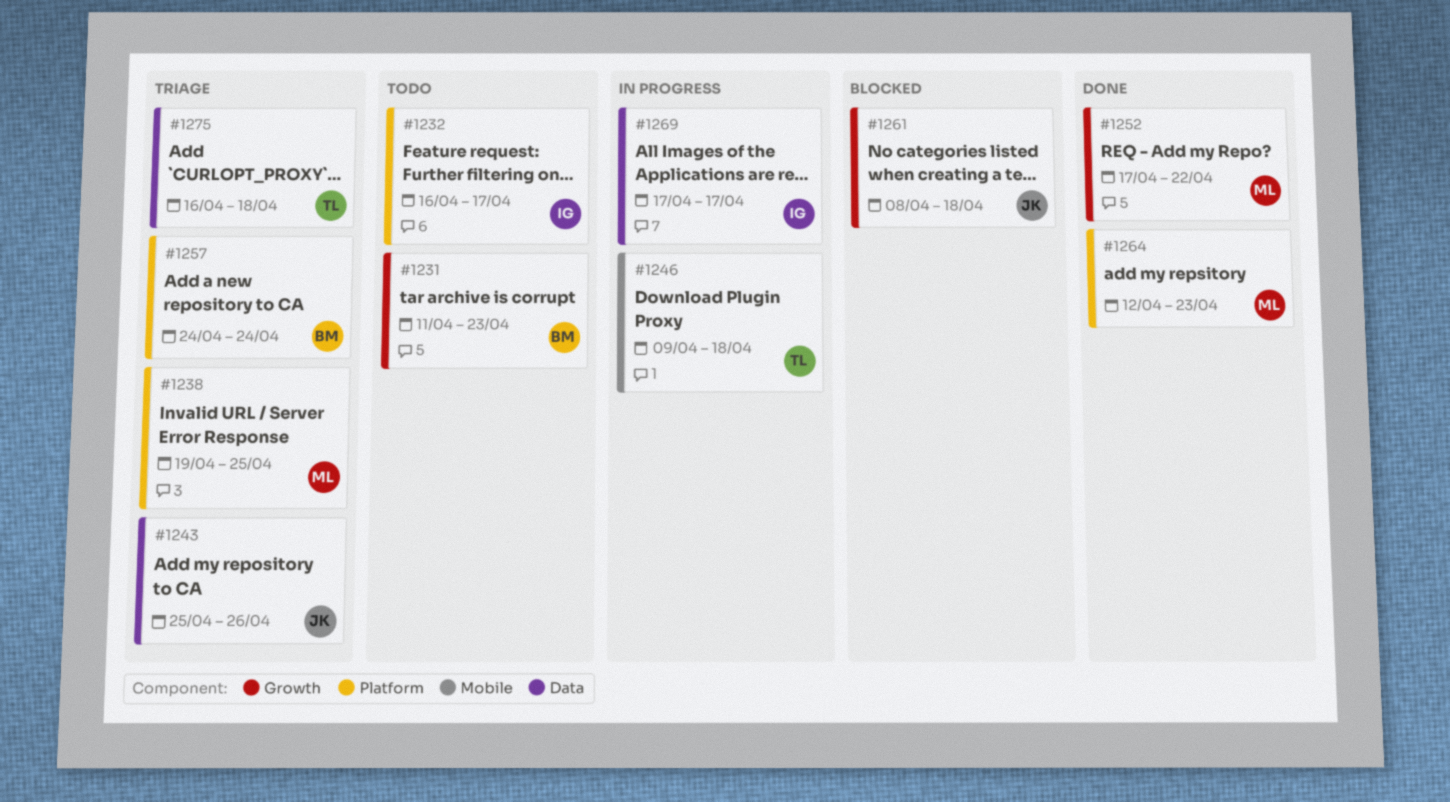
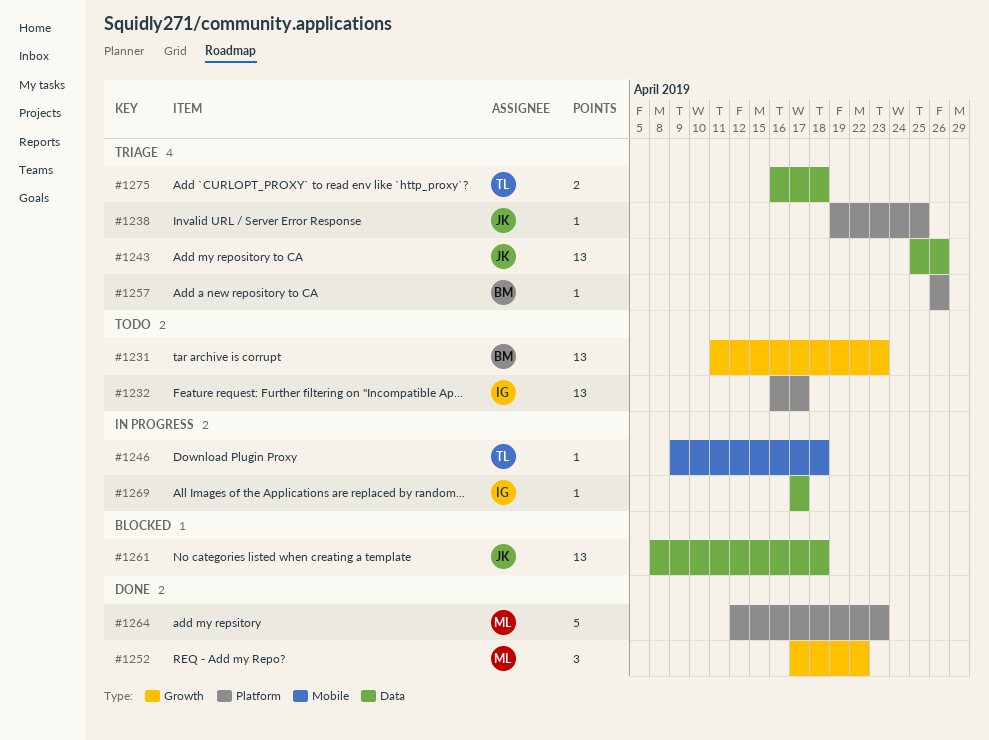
#1238, owner: ML -> JK
#1257, start: Apr 24 -> Apr 26
#1257, due: Apr 24 -> Apr 26
#1261, label: Growth -> Data

